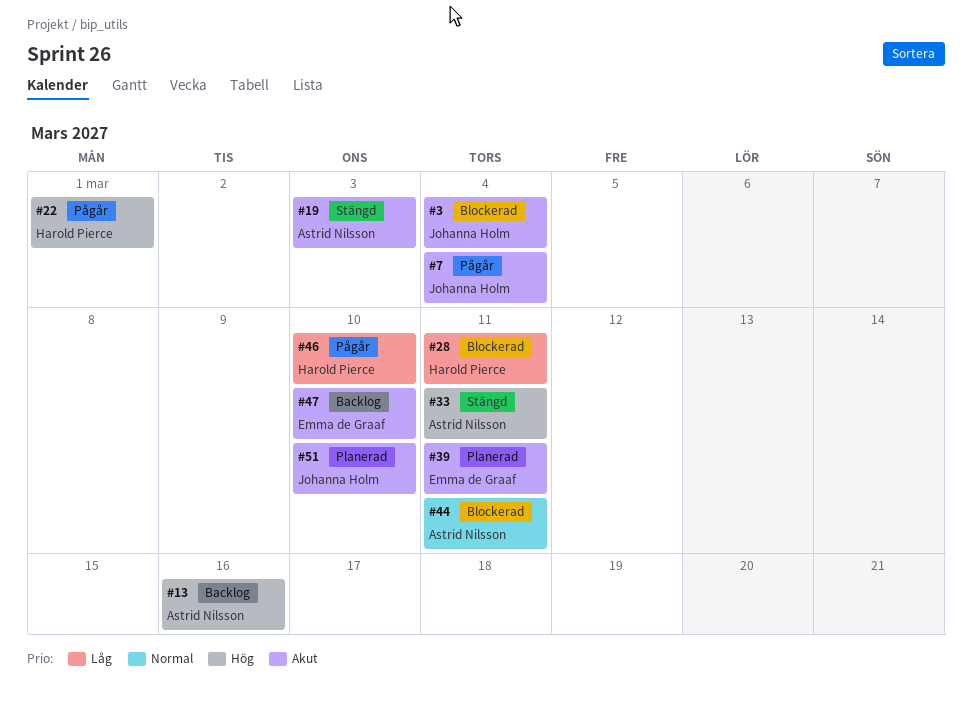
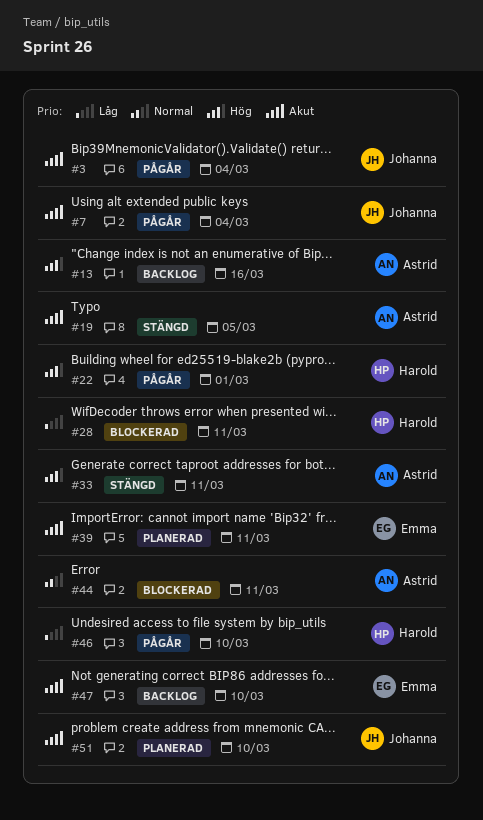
#3, status: Blockerad -> Pågår
#19, due: Mar 3 -> Mar 5

